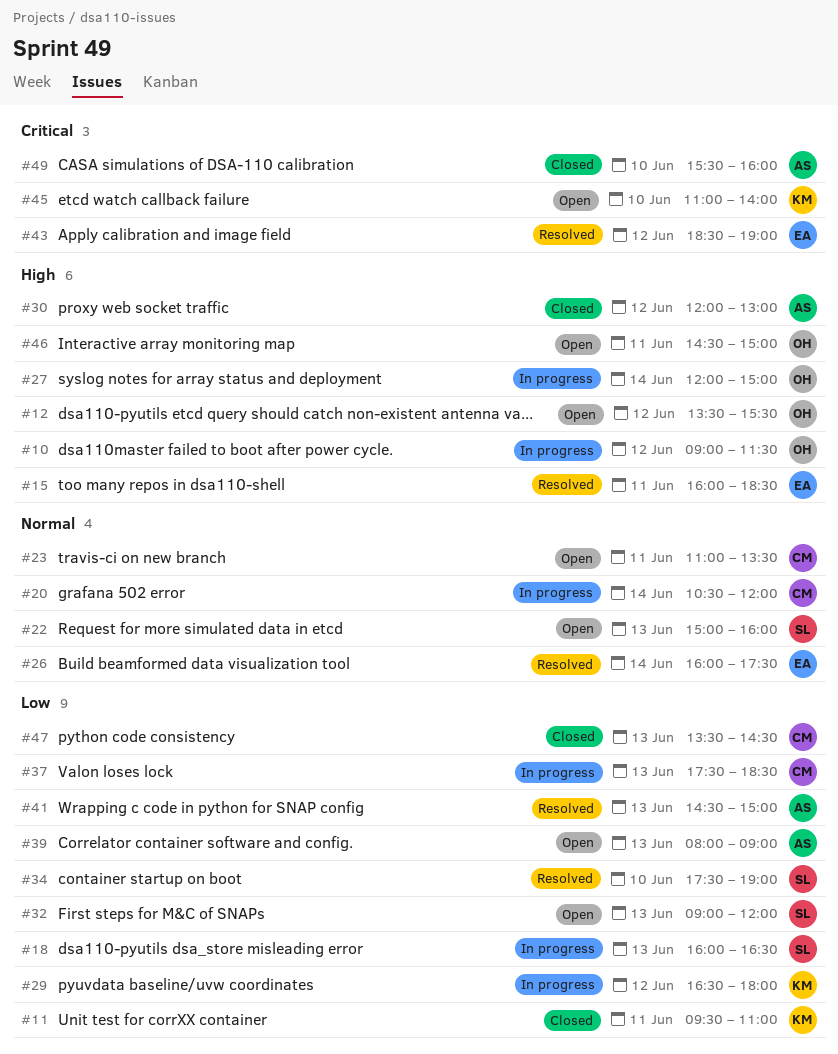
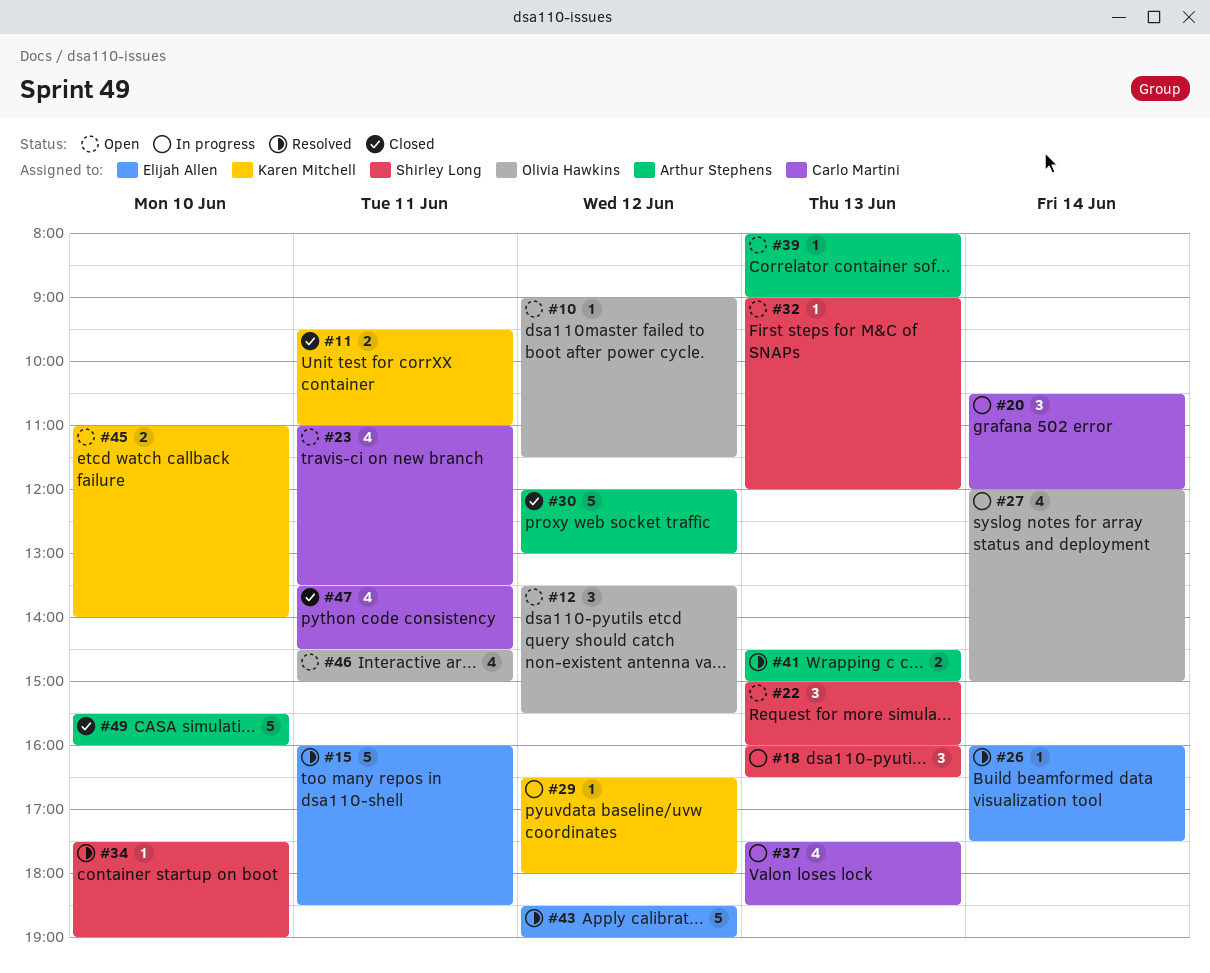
#10, status: In progress -> Open
#47, day: Jun 13 -> Jun 11

